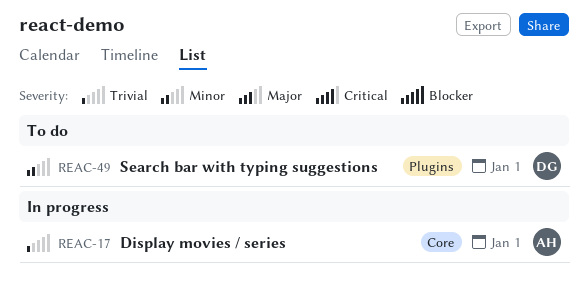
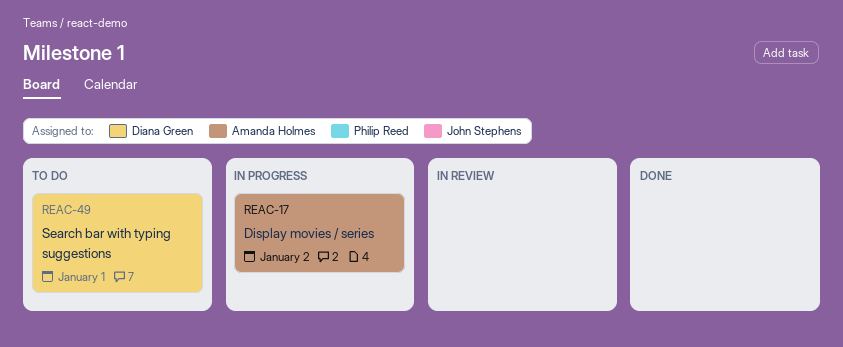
REAC-17, due: Jan 1 -> Jan 2

